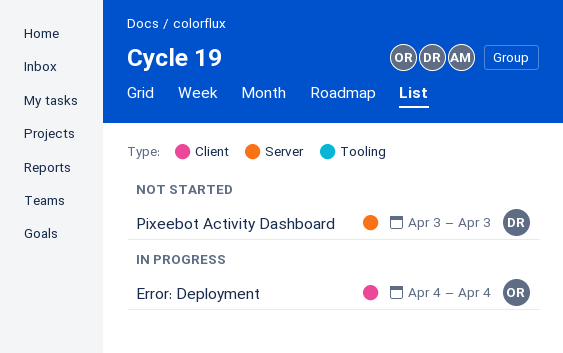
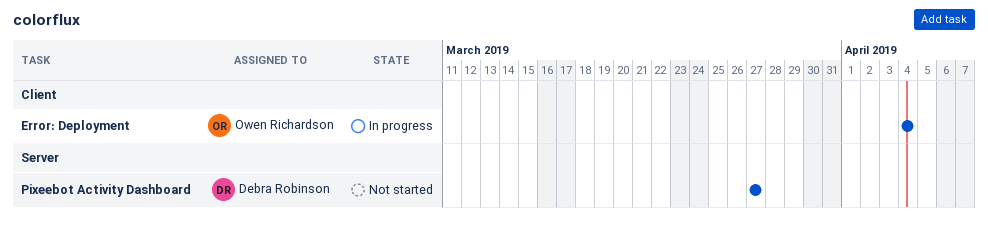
Pixeebot Activity Dashboard, start: Apr 3 -> Mar 27
Pixeebot Activity Dashboard, due: Apr 3 -> Mar 27

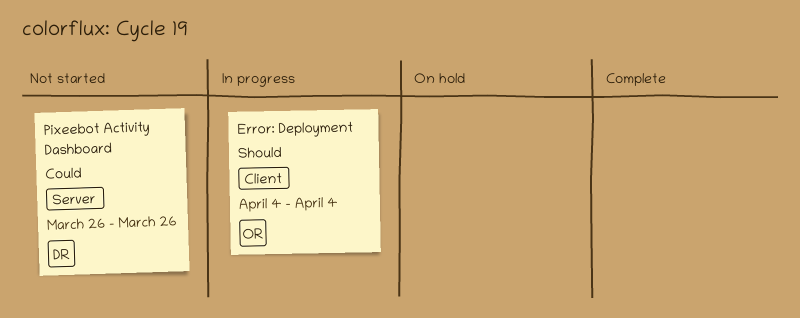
Pixeebot Activity Dashboard, start: Mar 27 -> Mar 26
Pixeebot Activity Dashboard, due: Mar 27 -> Mar 26

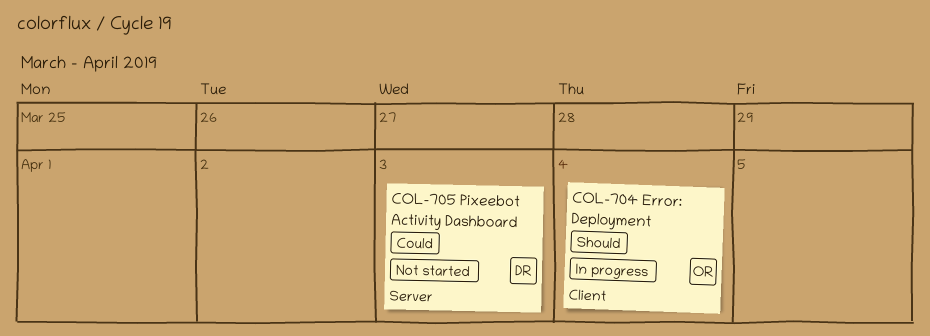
Pixeebot Activity Dashboard, due: Mar 26 -> Apr 3

